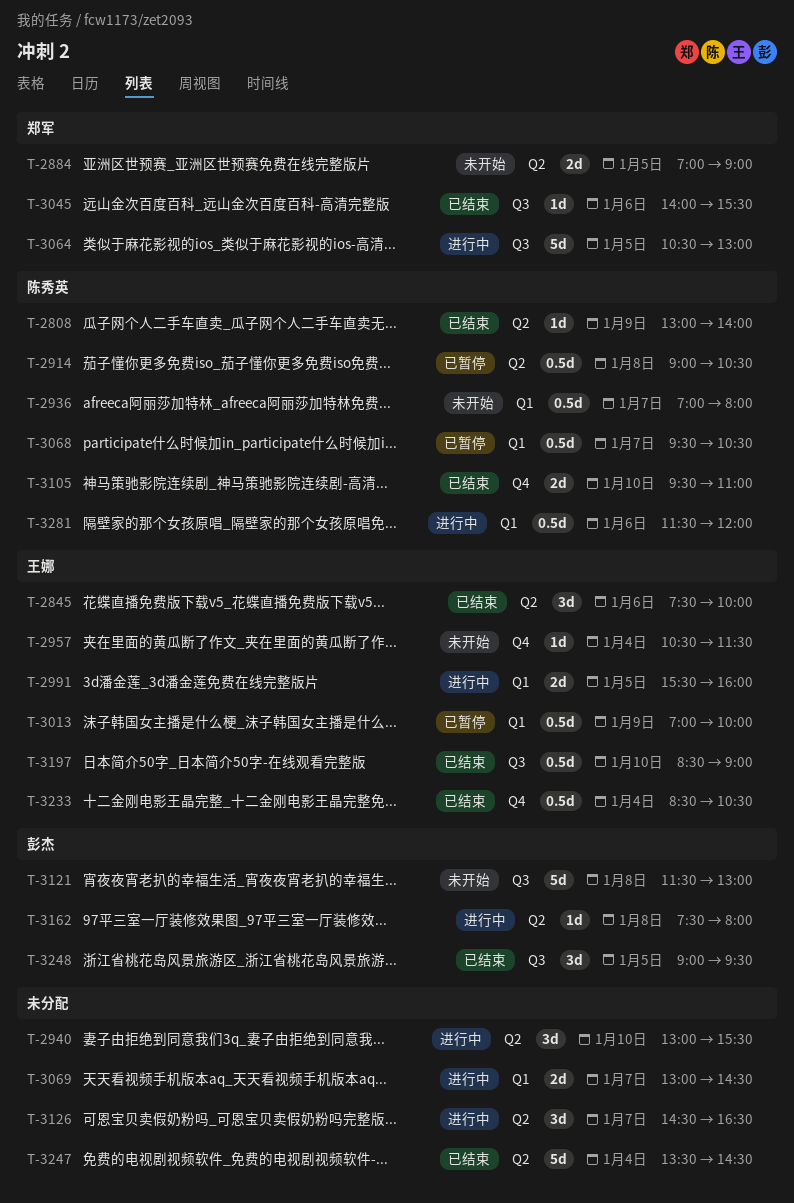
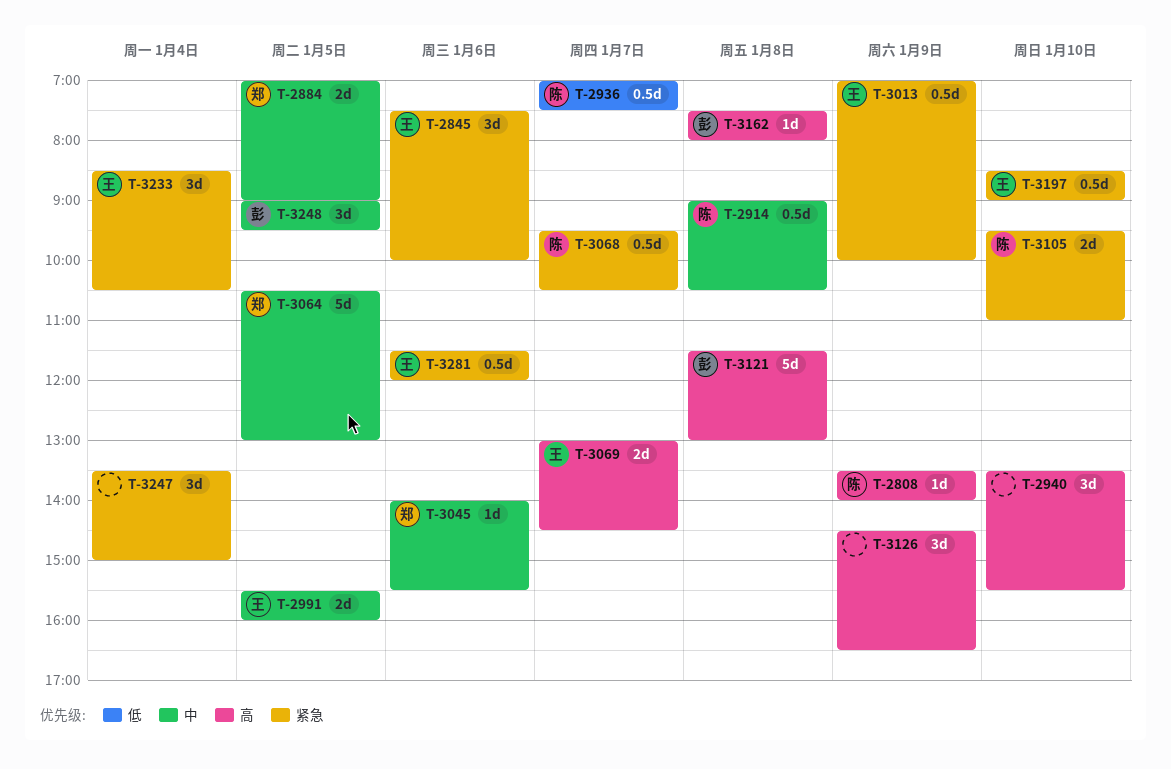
T-2808, begins: 13:00 -> 13:30
T-2936, ends: 08:00 -> 07:30
T-2940, begins: 13:00 -> 13:30
T-2957: present -> none
T-3069, owner: none -> 王娜
T-3126, day: Jan 7 -> Jan 9
T-3233, estimate: 0.5d -> 3d
T-3247, estimate: 5d -> 3d
T-3247, ends: 14:30 -> 15:00
T-3281, owner: 陈秀英 -> 王娜

